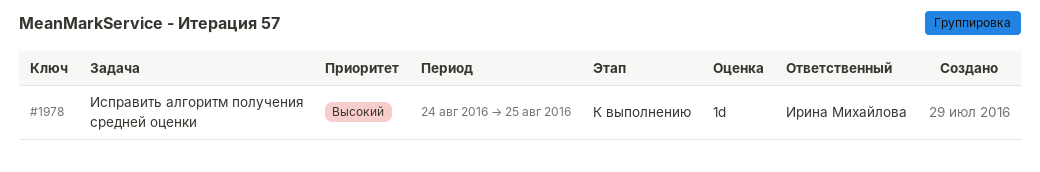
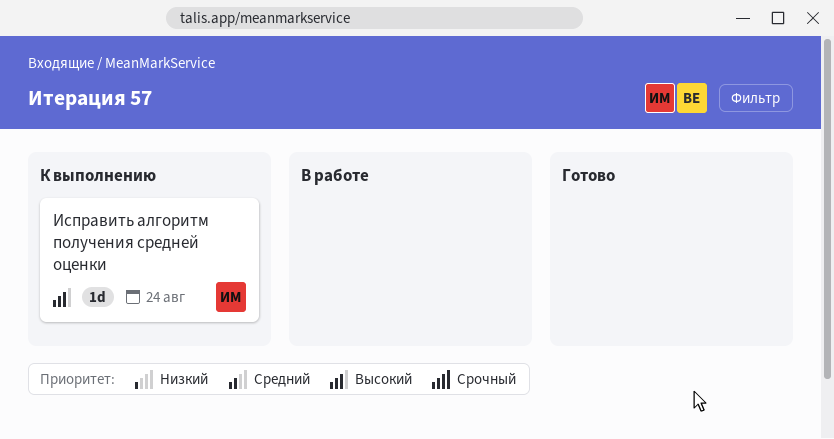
Исправить алгоритм получения средней оценки, due: Aug 25 -> Aug 24

